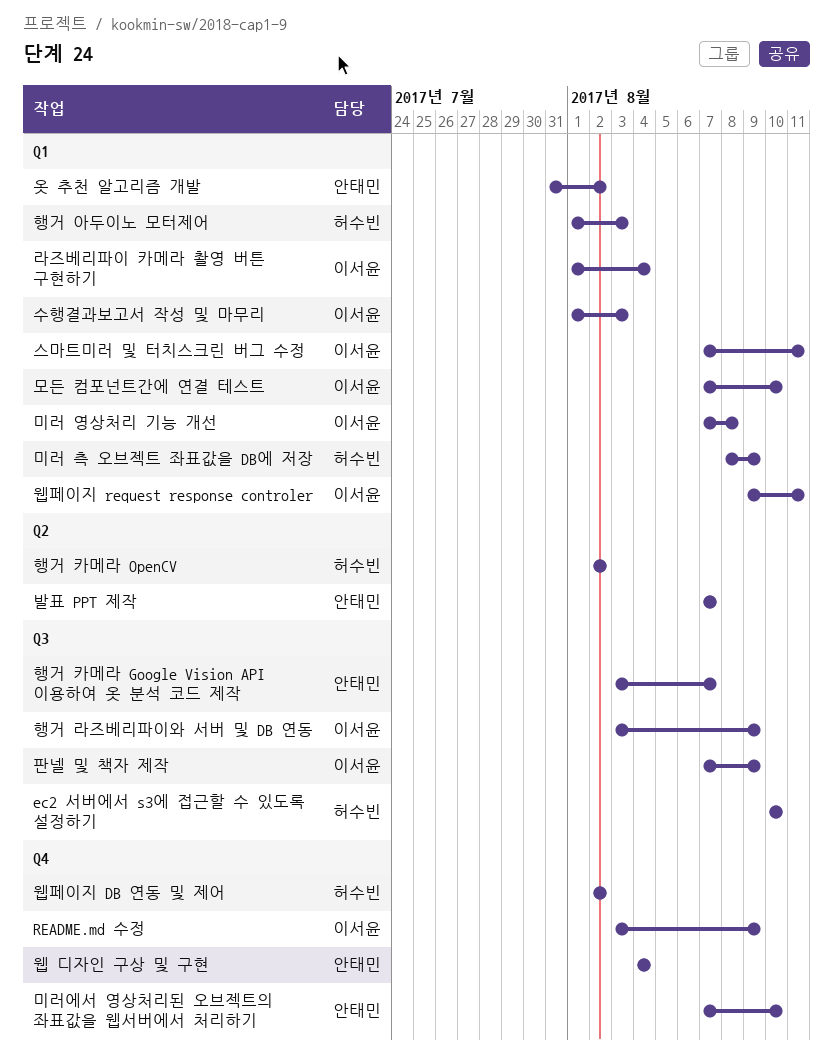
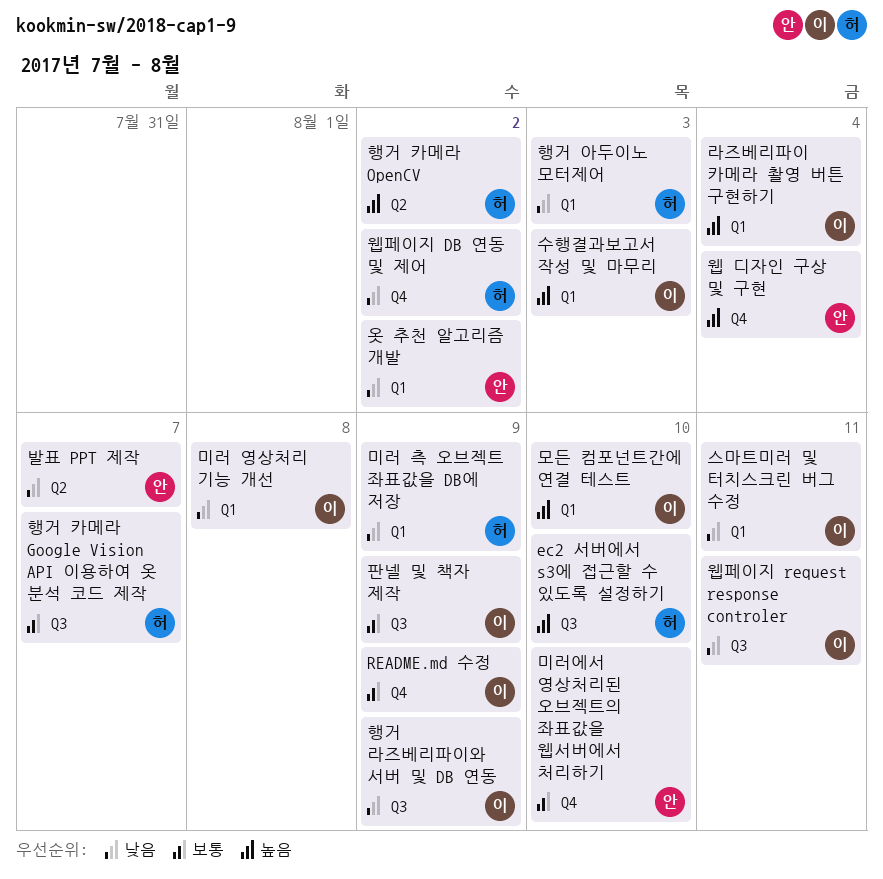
웹페이지 request response controler, label: Q1 -> Q3
행거 카메라 Google Vision API 이용하여 옷 분석 코드 제작, owner: 안태민 -> 허수빈

